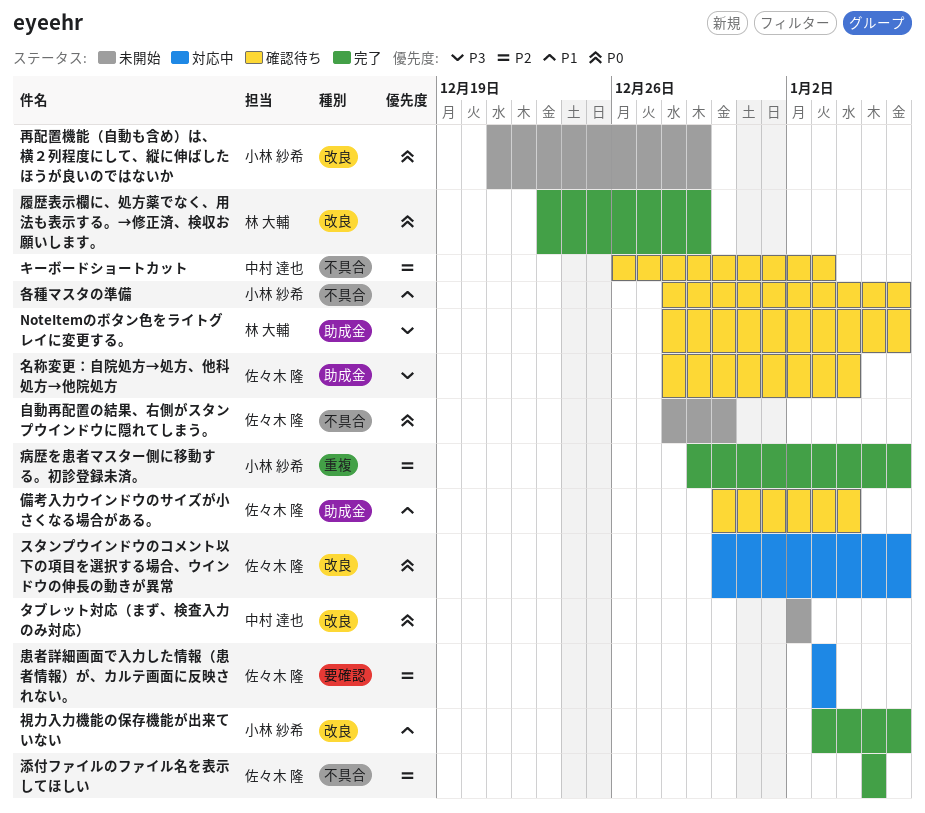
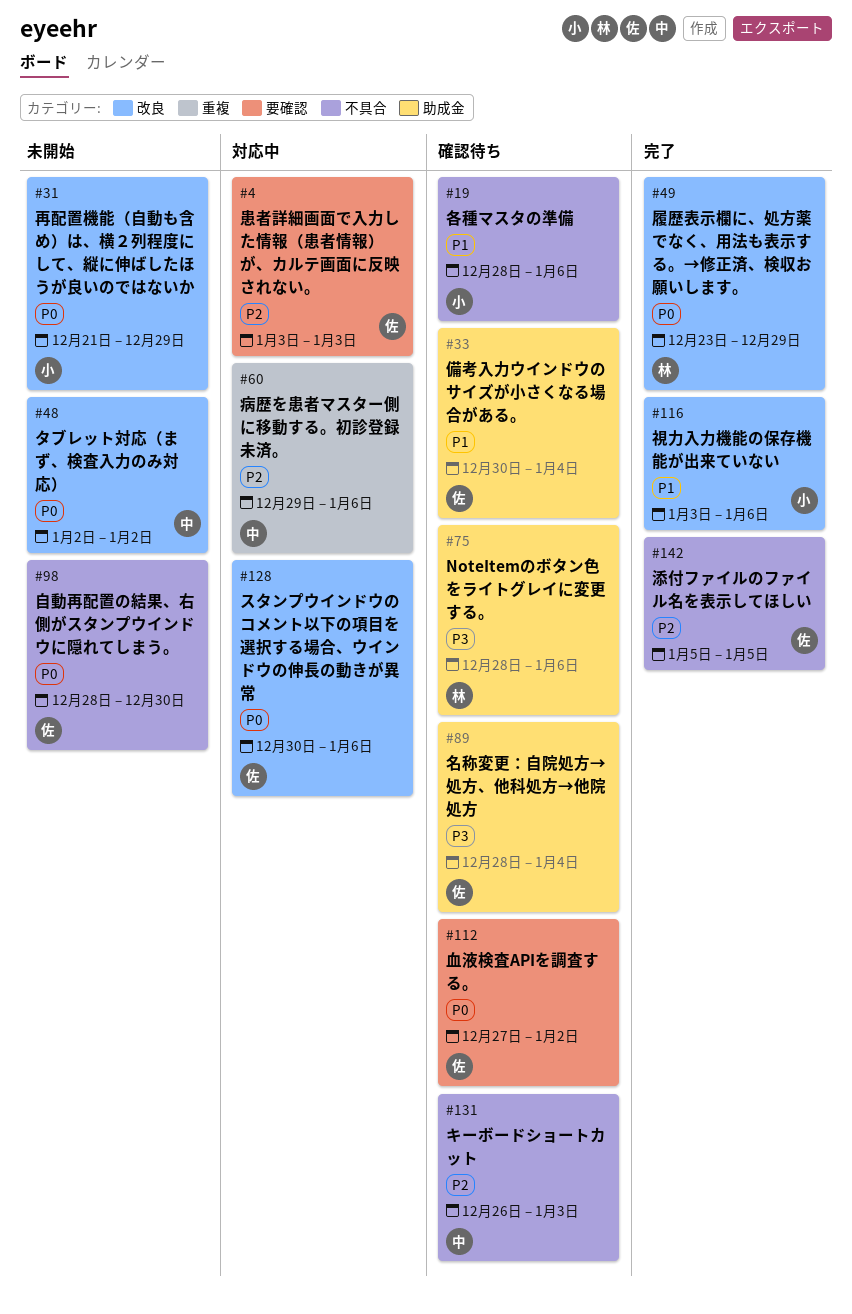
病歴を患者マスター側に移動する。初診登録未済。, status: 完了 -> 対応中
病歴を患者マスター側に移動する。初診登録未済。, owner: 小林 紗希 -> 中村 達也
血液検査APIを調査する。: none -> present

